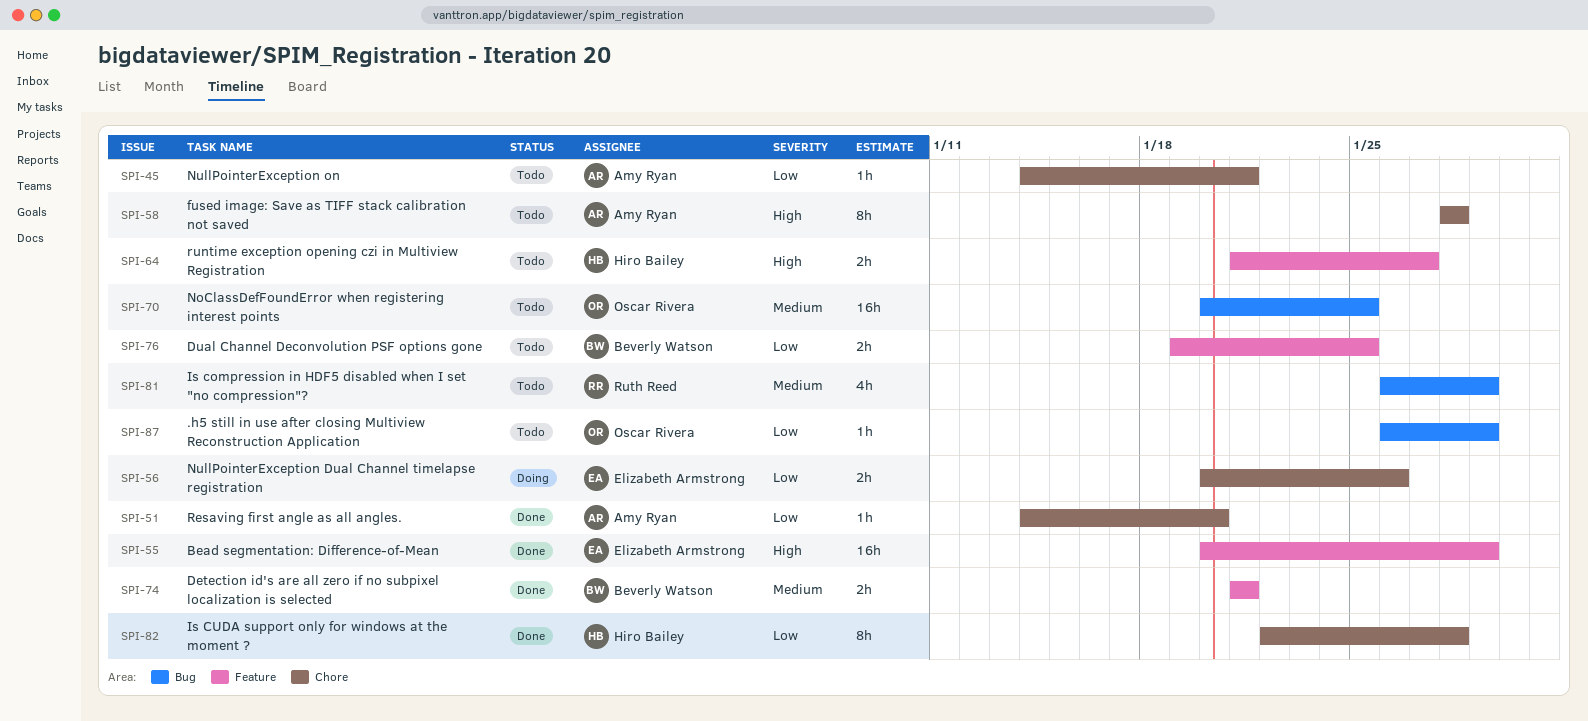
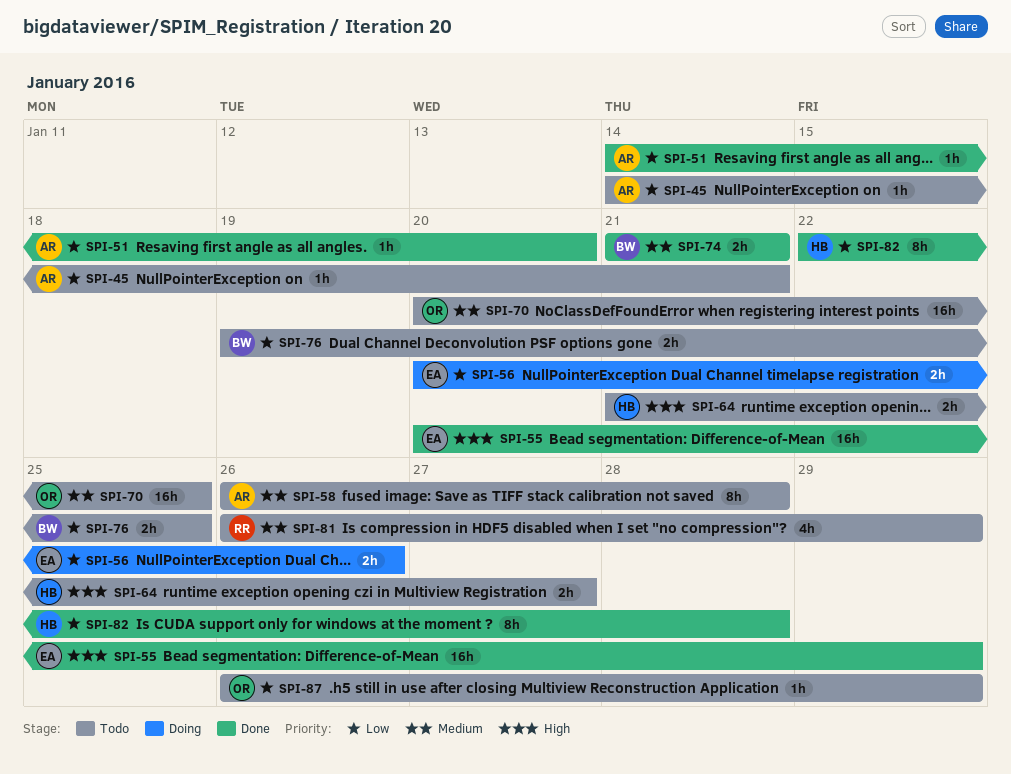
SPI-58, priority: High -> Medium
SPI-58, start: Jan 28 -> Jan 26

